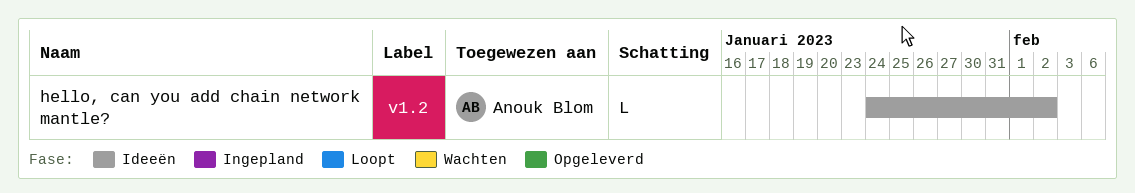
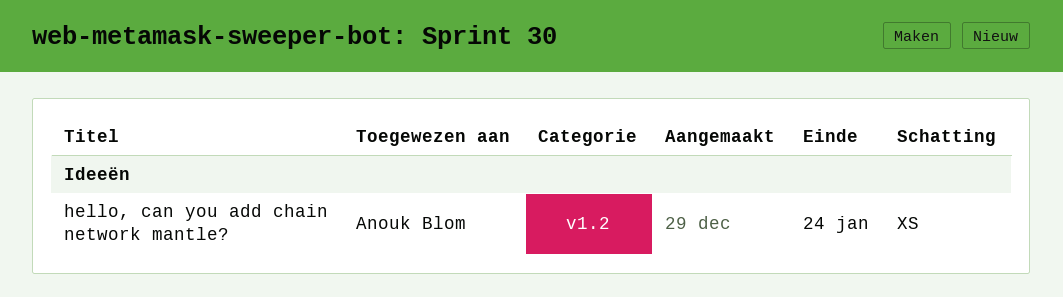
hello, can you add chain network mantle?, estimate: L -> XS
hello, can you add chain network mantle?, due: Feb 2 -> Jan 24

